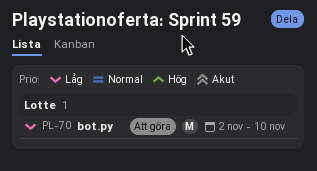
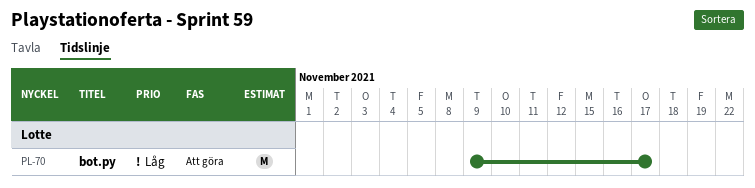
PL-70, start: Nov 2 -> Nov 9
PL-70, due: Nov 10 -> Nov 17

